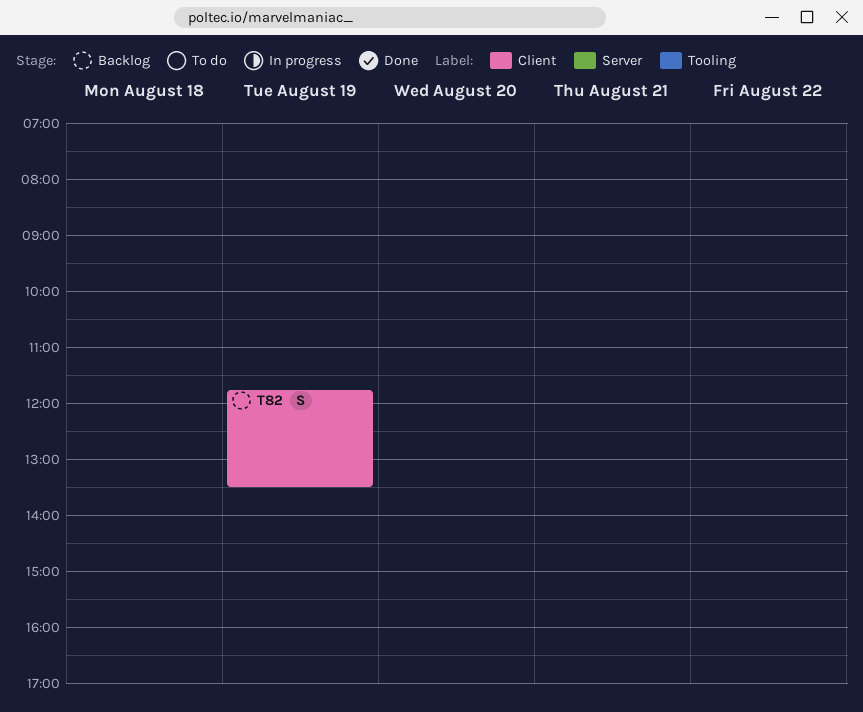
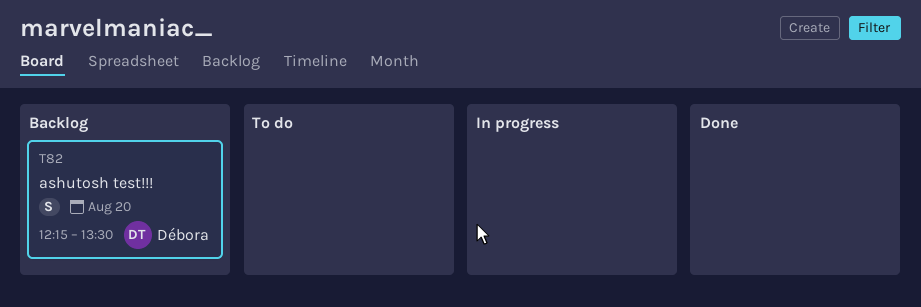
T82, day: Aug 19 -> Aug 20
T82, begins: 11:45 -> 12:15

